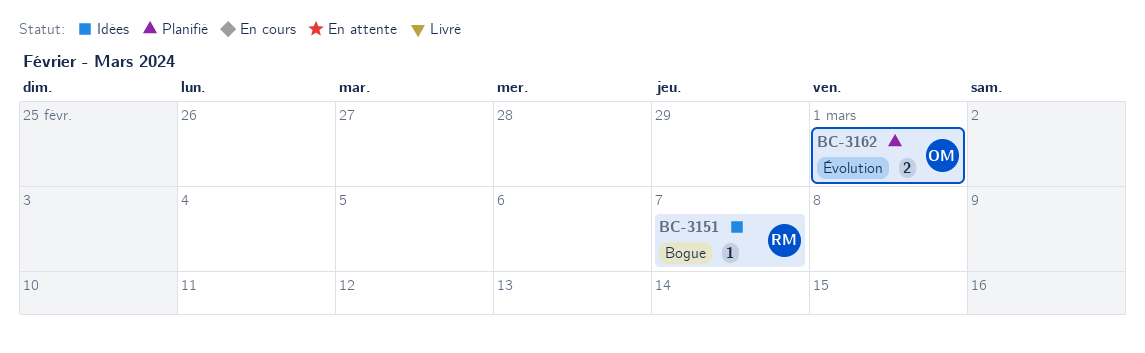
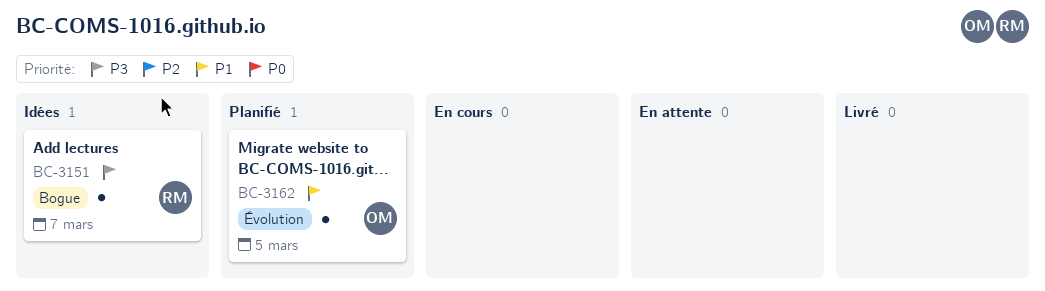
BC-3162, estimate: 2 -> 1
BC-3162, due: Mar 1 -> Mar 5

